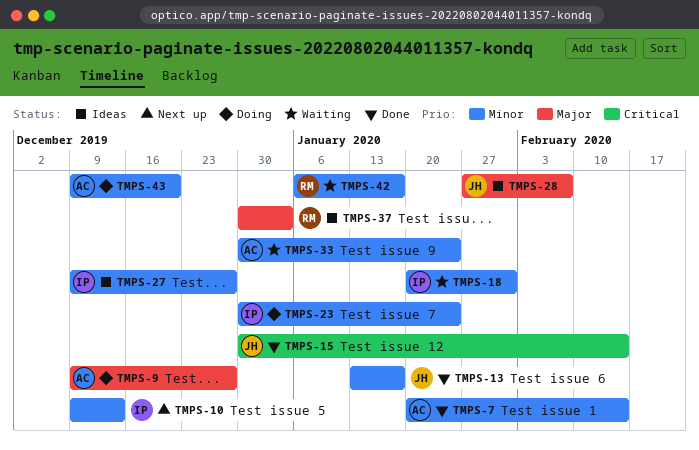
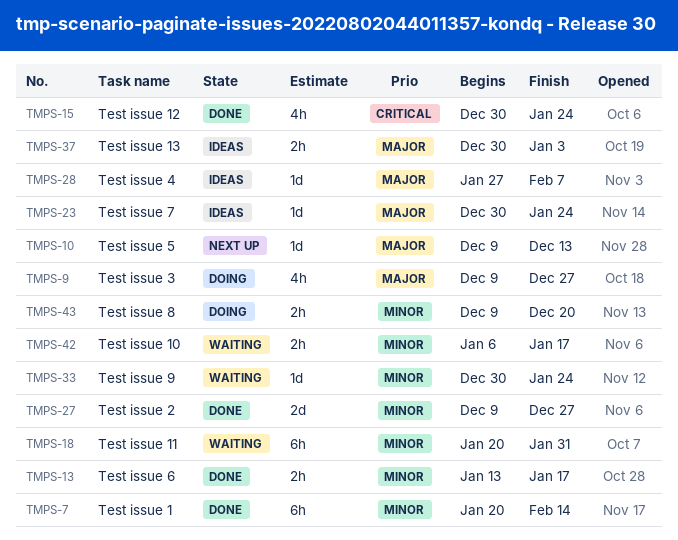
TMPS-10, priority: Minor -> Major
TMPS-15, due: Feb 14 -> Jan 24
TMPS-23, status: Doing -> Ideas
TMPS-23, priority: Minor -> Major
TMPS-27, status: Ideas -> Done

